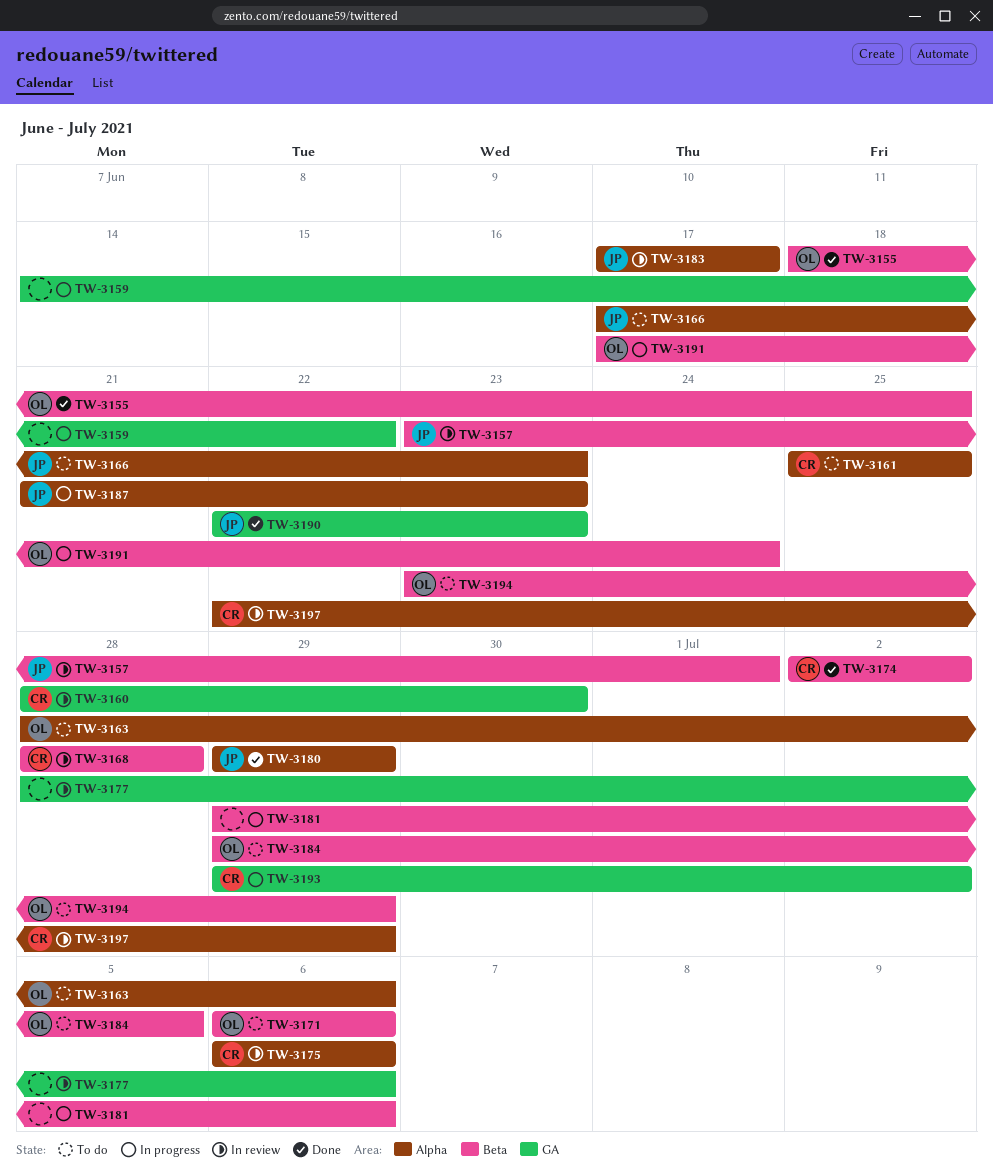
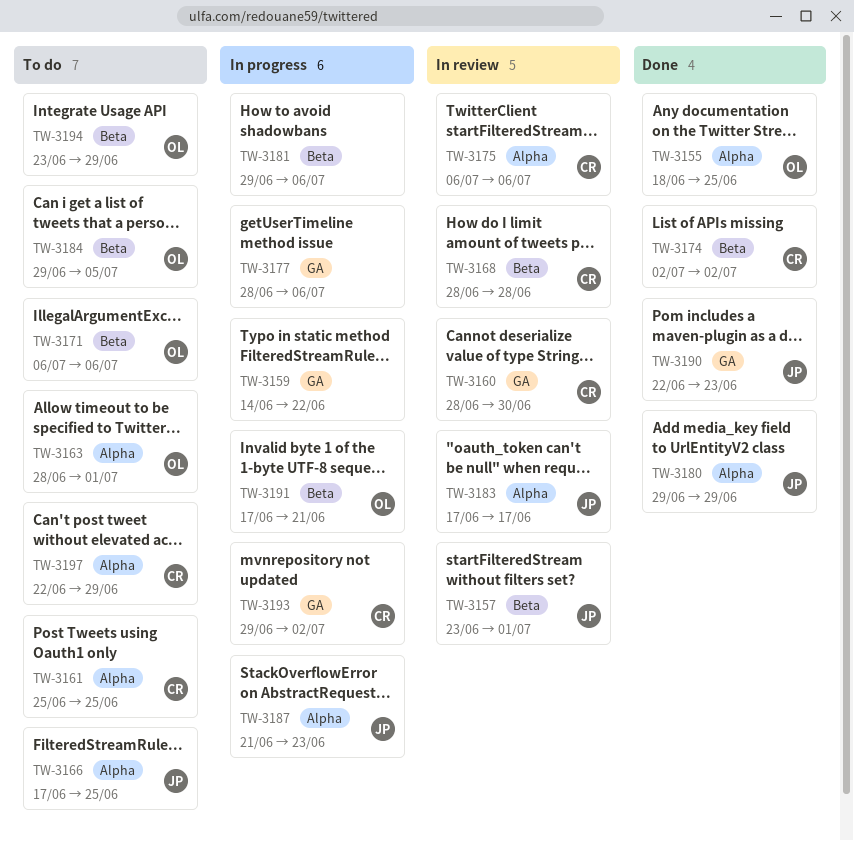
TW-3155, label: Beta -> Alpha
TW-3163, due: Jul 6 -> Jul 1
TW-3166, due: Jun 23 -> Jun 25
TW-3177, status: In review -> In progress
TW-3191, due: Jun 24 -> Jun 21
TW-3197, status: In review -> To do

